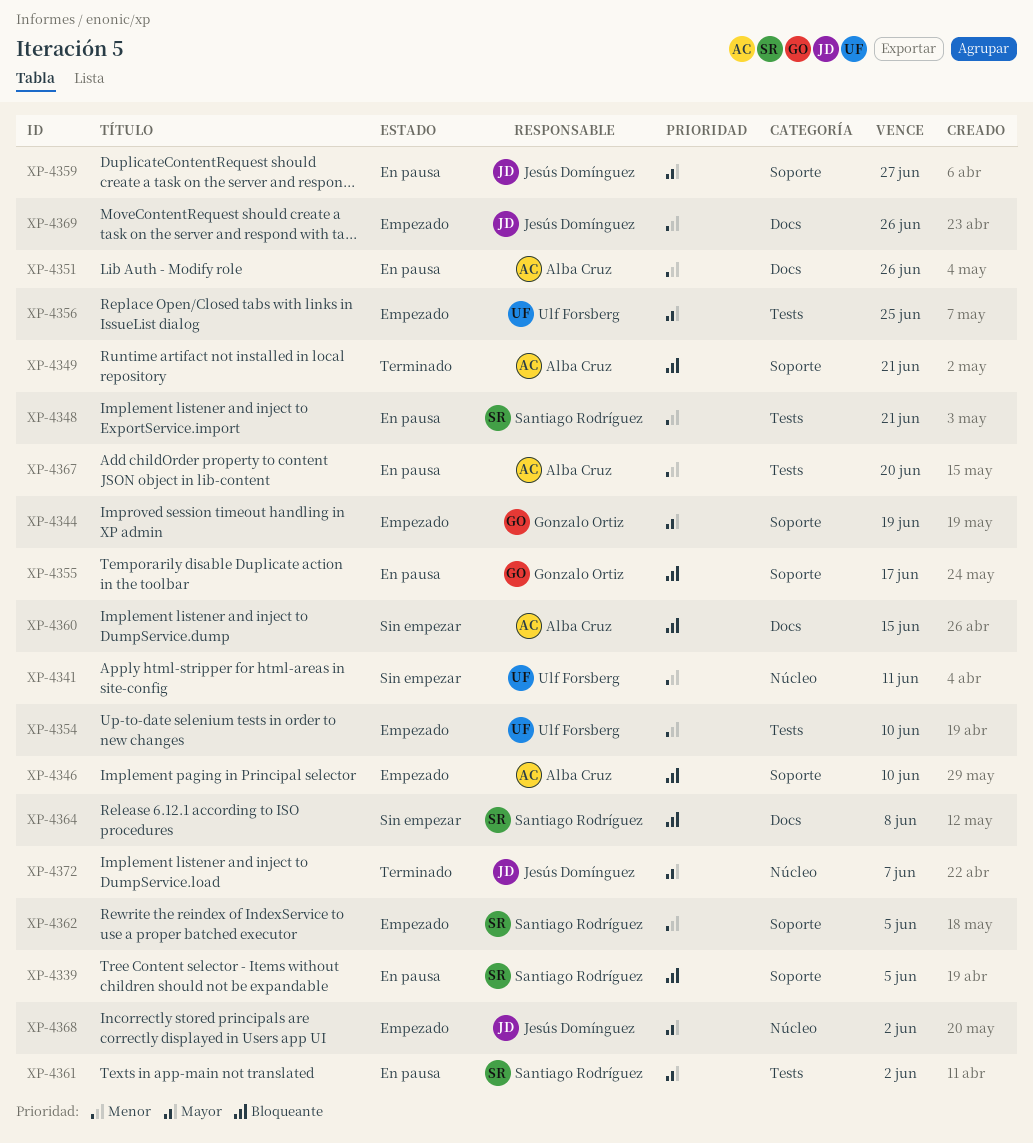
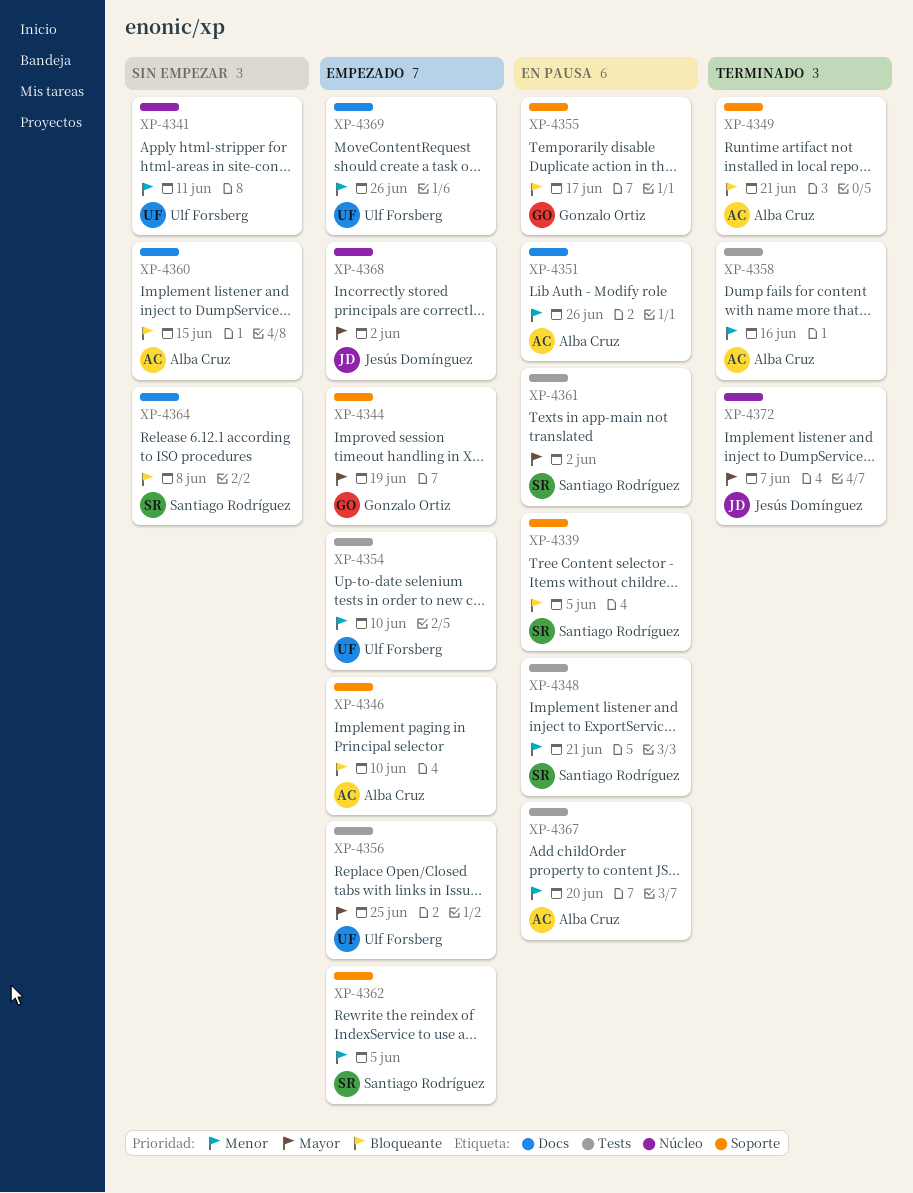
XP-4358: none -> present
XP-4359: present -> none
XP-4369, owner: Jesús Domínguez -> Ulf Forsberg

